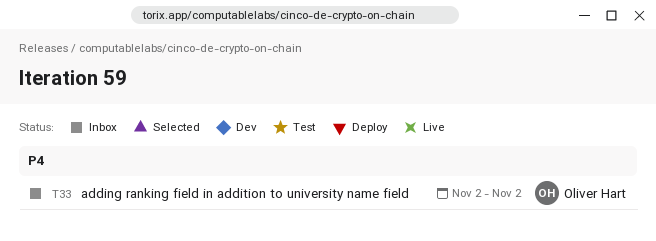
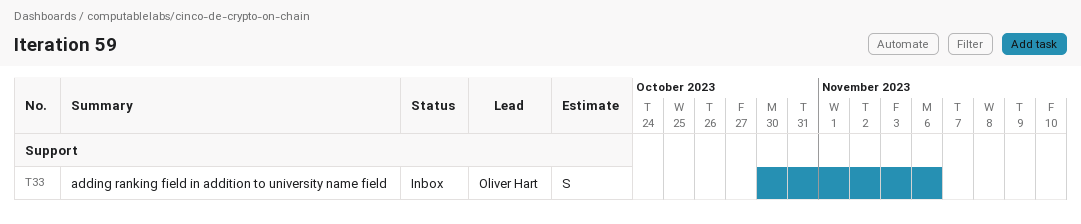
T33, start: Nov 2 -> Oct 30
T33, due: Nov 2 -> Nov 6

